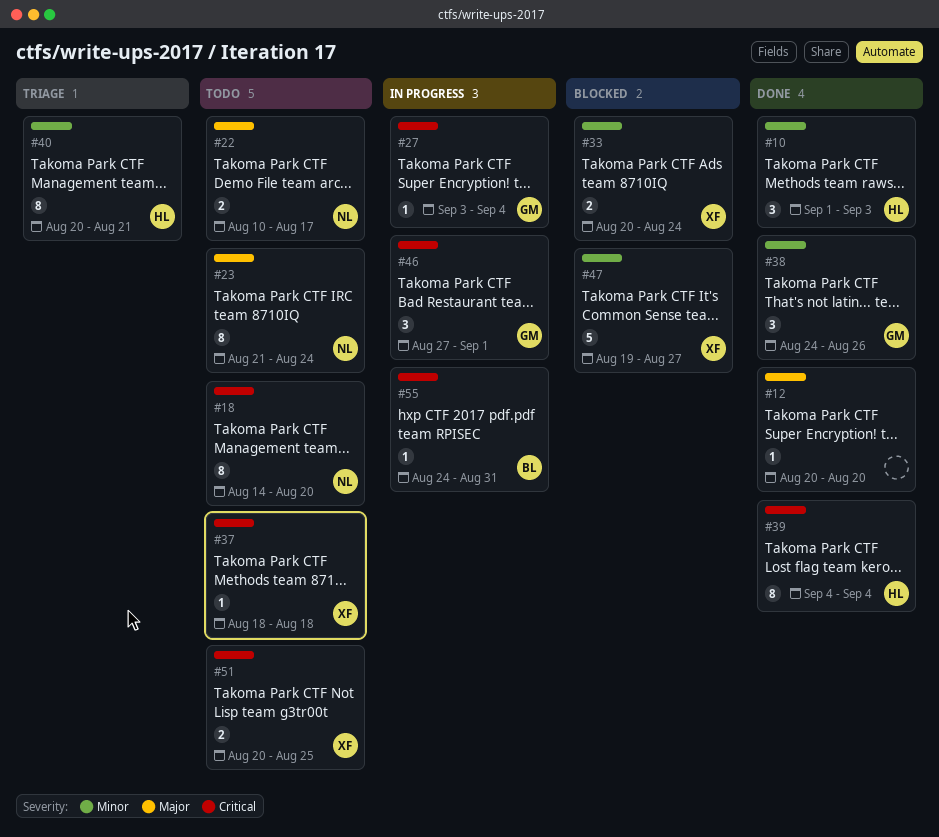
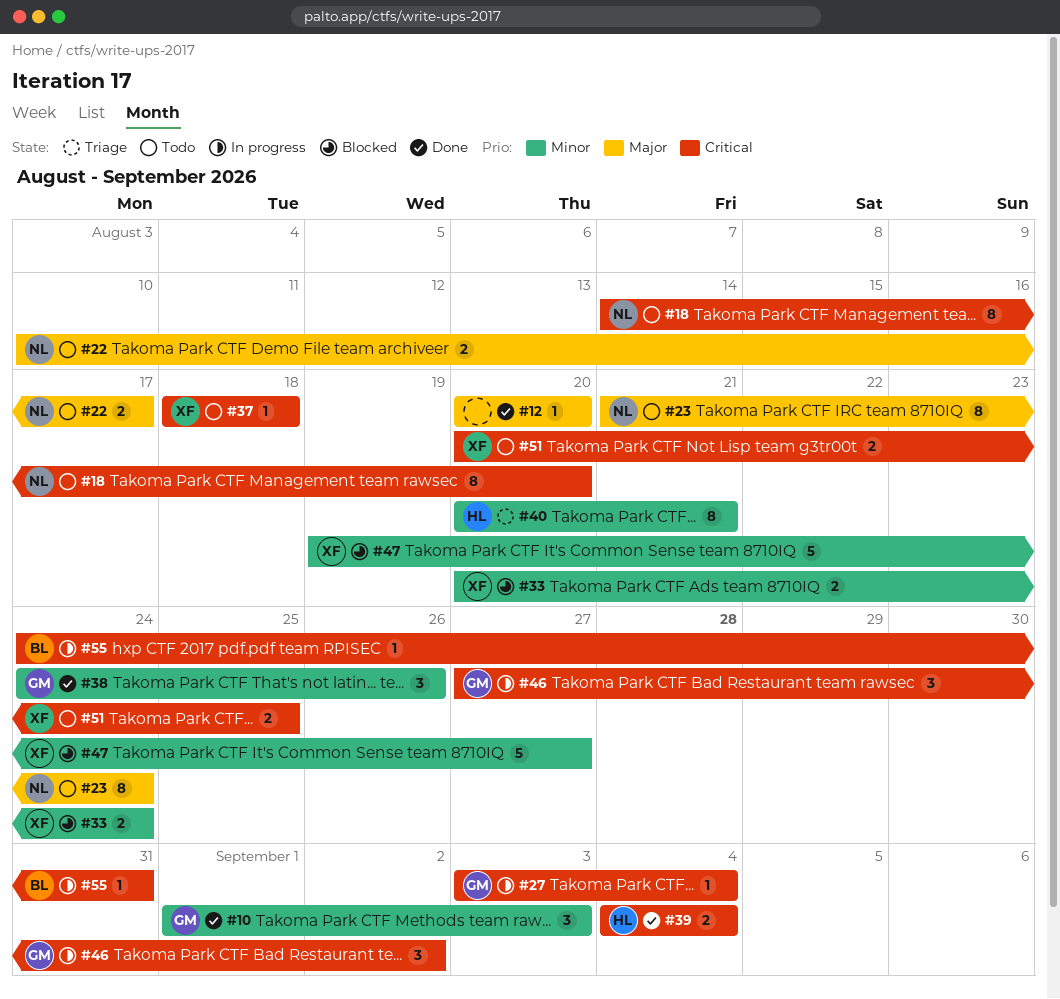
#10, owner: HL -> GM
#39, estimate: 8 -> 2
#46, due: Sep 1 -> Sep 2

